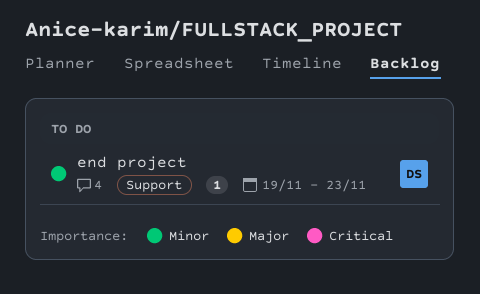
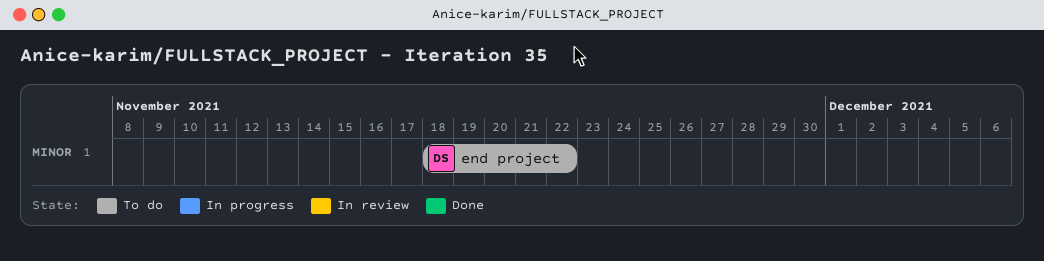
end project, start: Nov 19 -> Nov 18
end project, due: Nov 23 -> Nov 22

